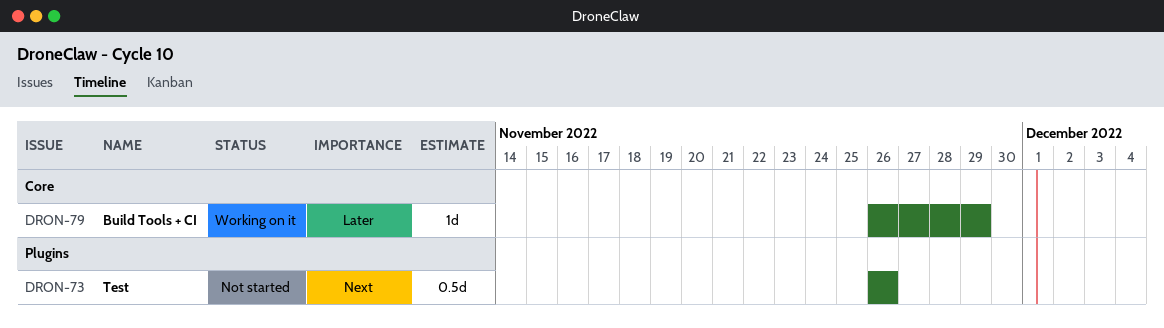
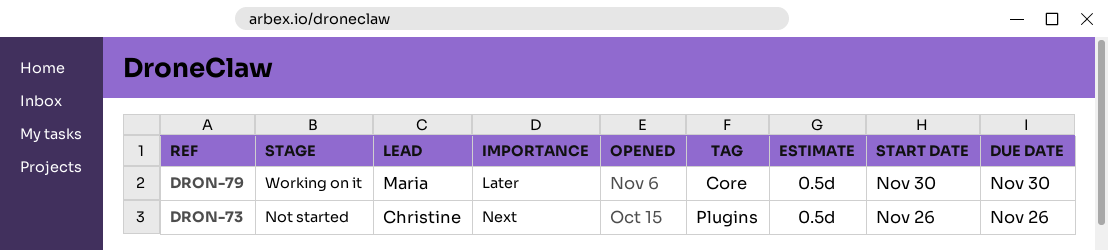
DRON-79, estimate: 1d -> 0.5d
DRON-79, start: Nov 26 -> Nov 30
DRON-79, due: Nov 29 -> Nov 30

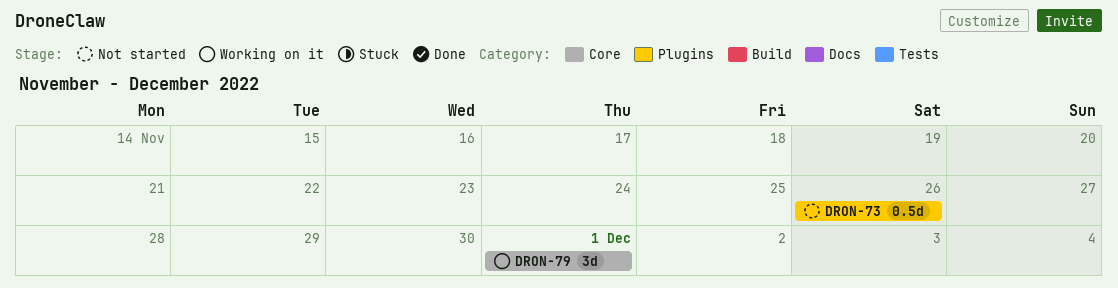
DRON-79, estimate: 0.5d -> 3d
DRON-79, start: Nov 30 -> Dec 1
DRON-79, due: Nov 30 -> Dec 1

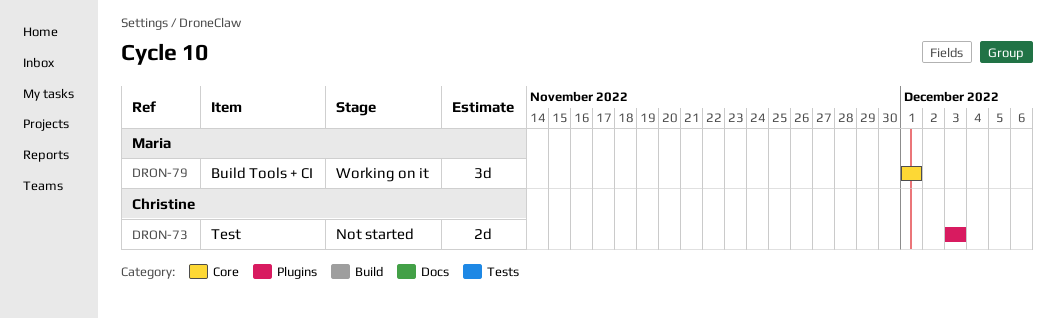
DRON-73, estimate: 0.5d -> 2d
DRON-73, start: Nov 26 -> Dec 3
DRON-73, due: Nov 26 -> Dec 3

